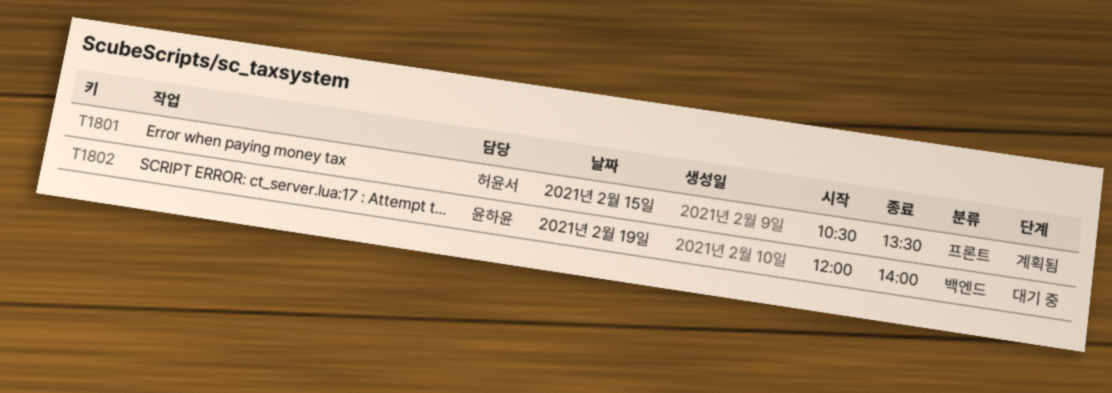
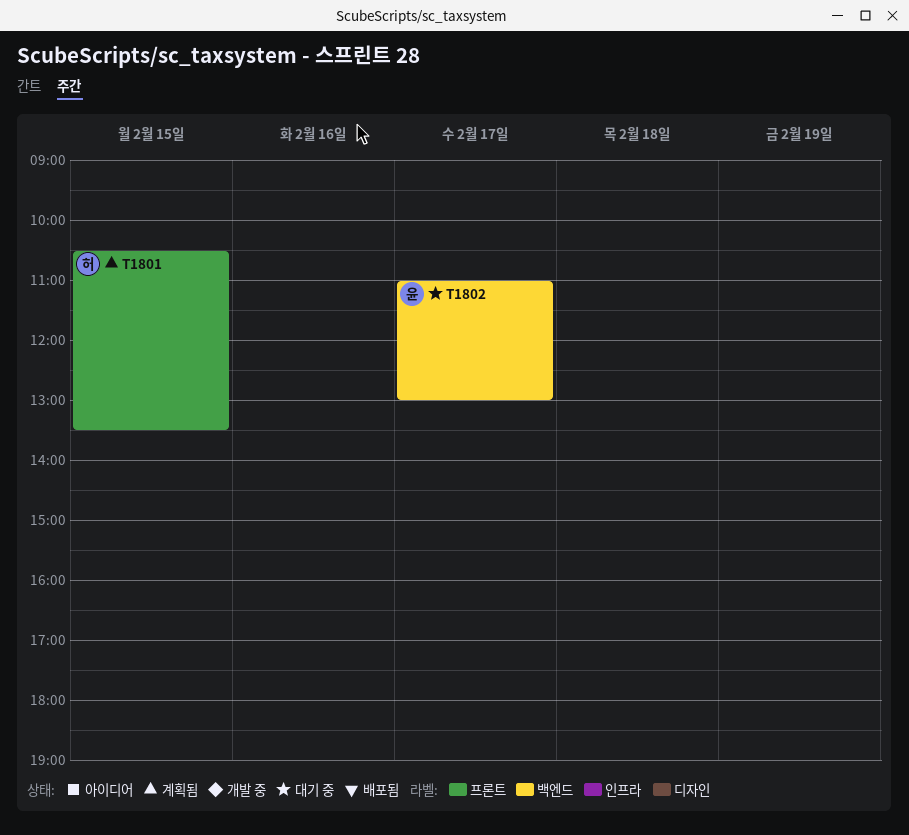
T1802, day: Feb 19 -> Feb 17
T1802, begins: 12:00 -> 11:00
T1802, ends: 14:00 -> 13:00

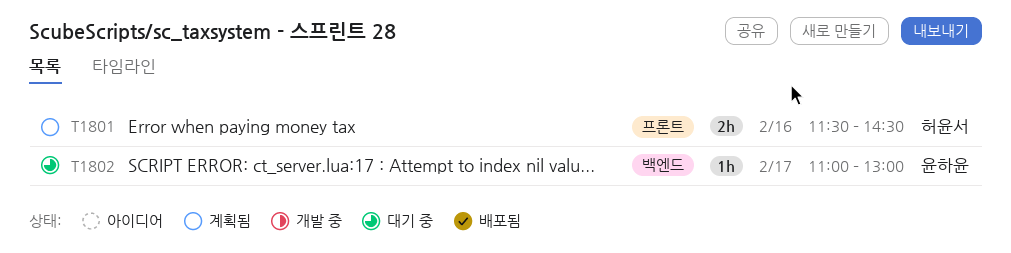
T1801, day: Feb 15 -> Feb 16
T1801, begins: 10:30 -> 11:30
T1801, ends: 13:30 -> 14:30

